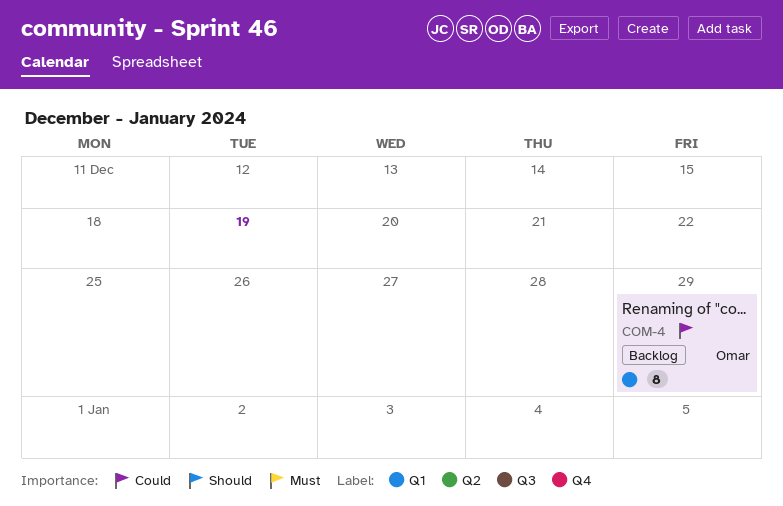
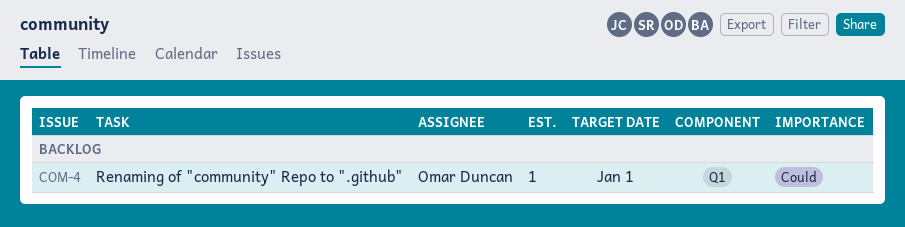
COM-4, estimate: 8 -> 1
COM-4, due: Dec 29 -> Jan 1

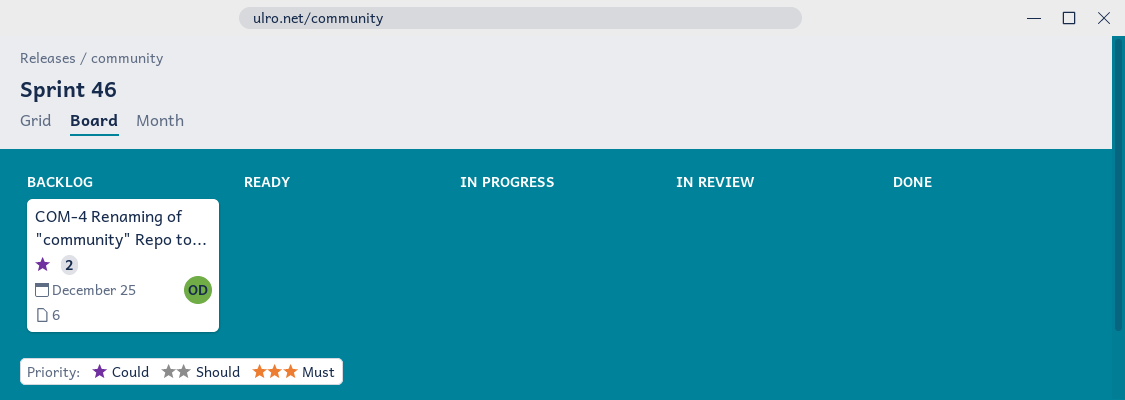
COM-4, estimate: 1 -> 2
COM-4, due: Jan 1 -> Dec 25

